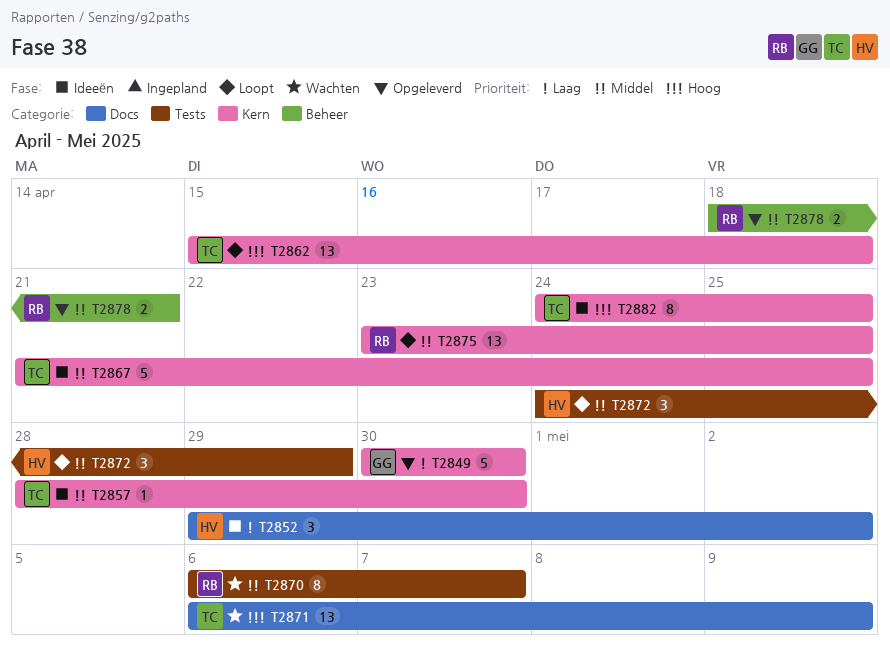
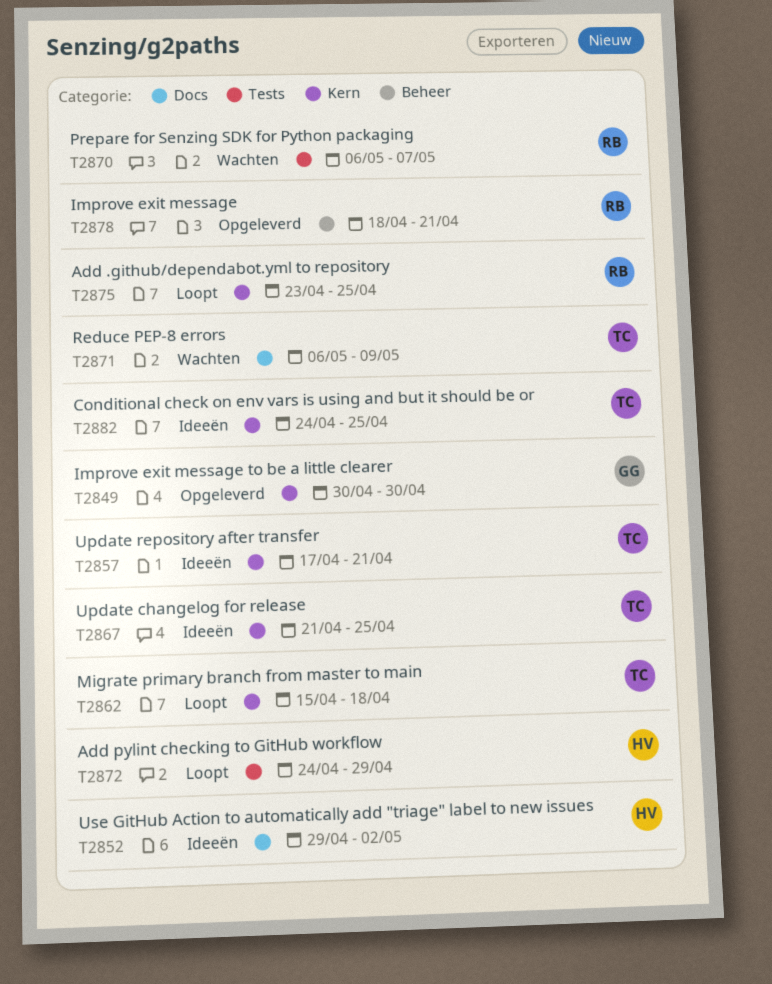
T2857, start: Apr 28 -> Apr 17
T2857, due: Apr 30 -> Apr 21

